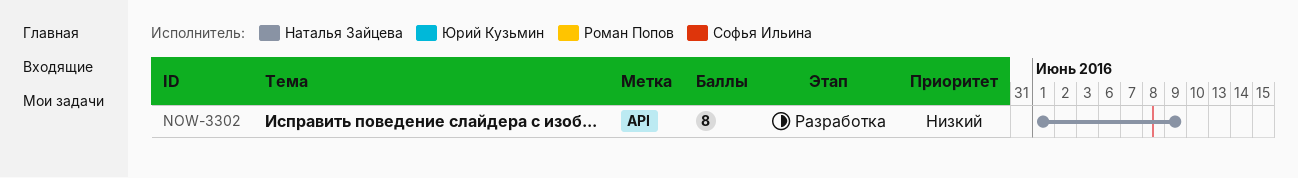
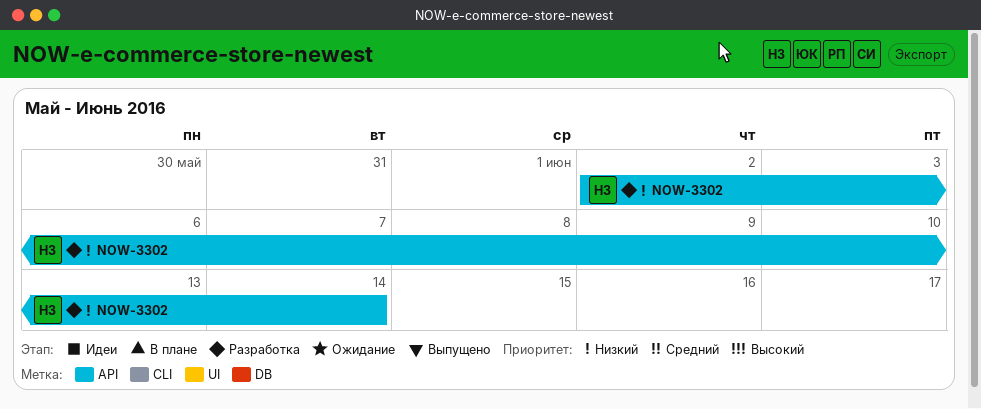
NOW-3302, start: Jun 1 -> Jun 2
NOW-3302, due: Jun 9 -> Jun 14

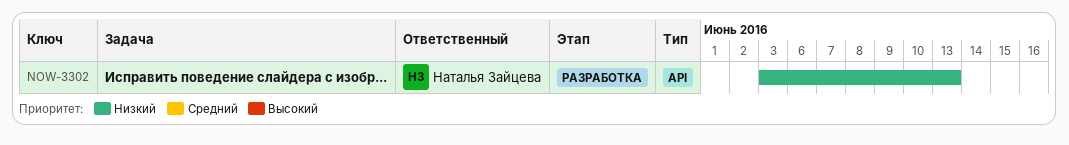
NOW-3302, start: Jun 2 -> Jun 3
NOW-3302, due: Jun 14 -> Jun 13

